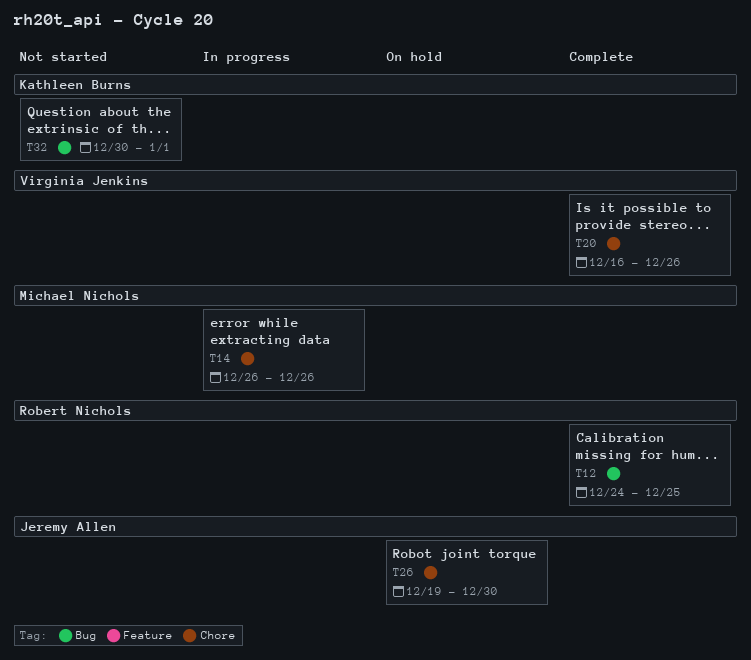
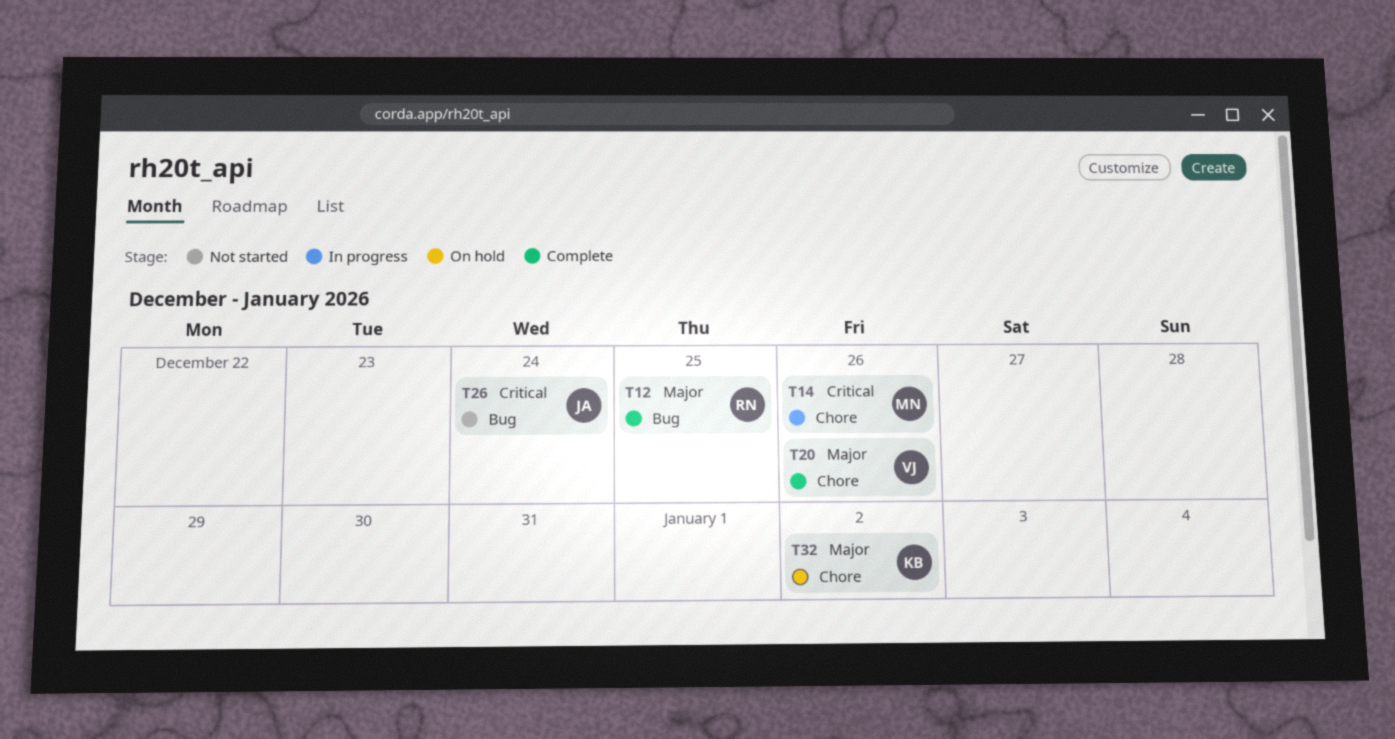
T26, status: On hold -> Not started
T26, label: Chore -> Bug
T26, due: Dec 30 -> Dec 24
T32, status: Not started -> On hold
T32, label: Bug -> Chore
T32, due: Jan 1 -> Jan 2

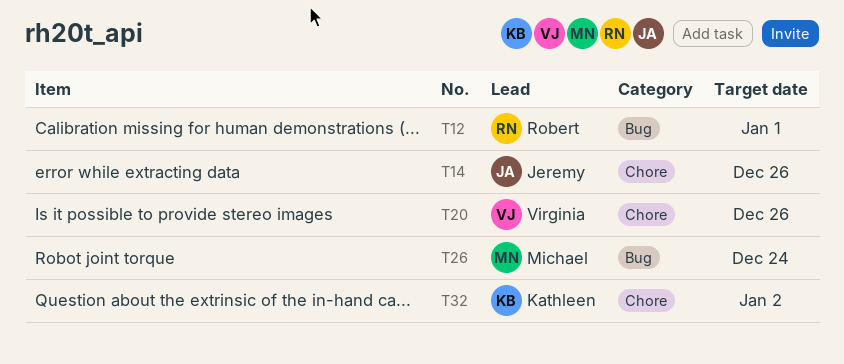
T12, due: Dec 25 -> Jan 1
T14, owner: Michael -> Jeremy
T26, owner: Jeremy -> Michael

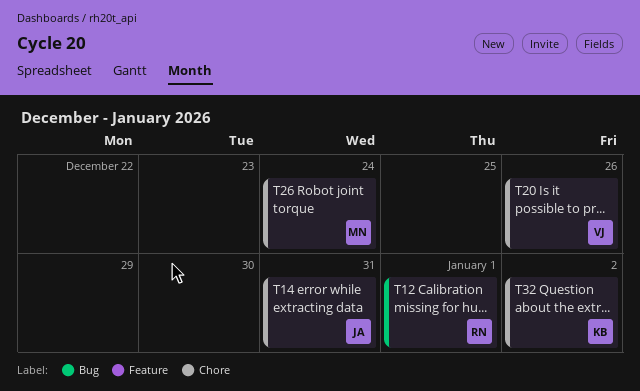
T14, due: Dec 26 -> Dec 31
T26, label: Bug -> Chore

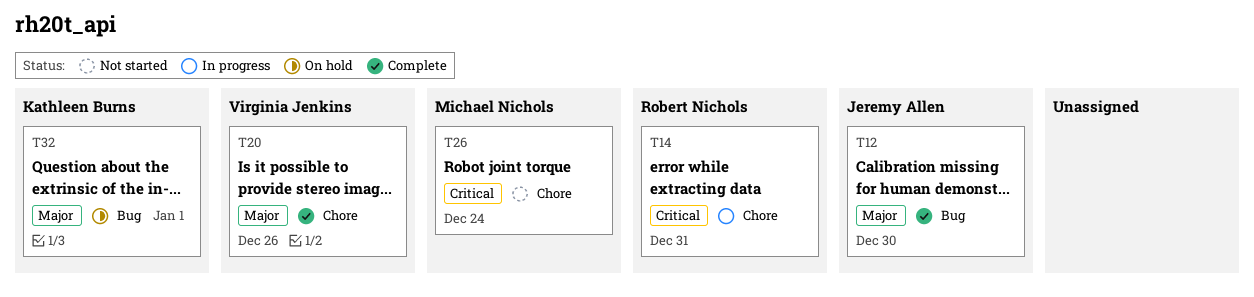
T12, owner: Robert Nichols -> Jeremy Allen
T12, due: Jan 1 -> Dec 30
T14, owner: Jeremy Allen -> Robert Nichols
T32, label: Chore -> Bug
T32, due: Jan 2 -> Jan 1

